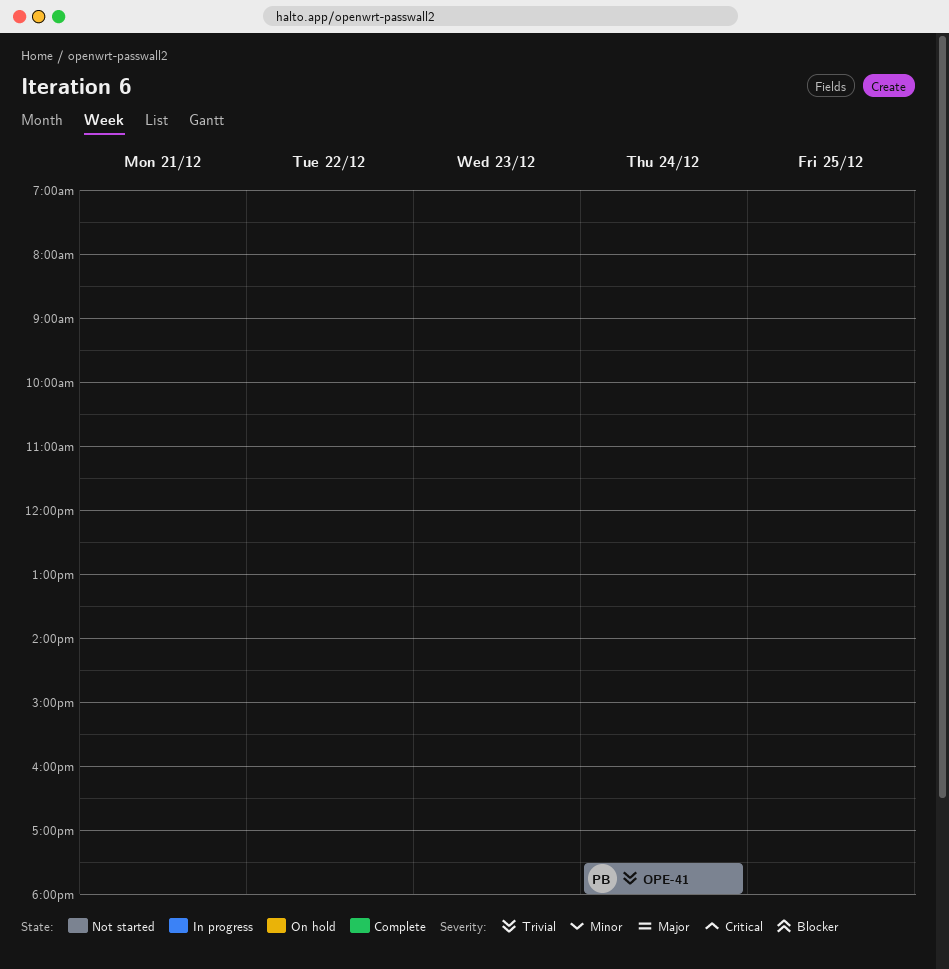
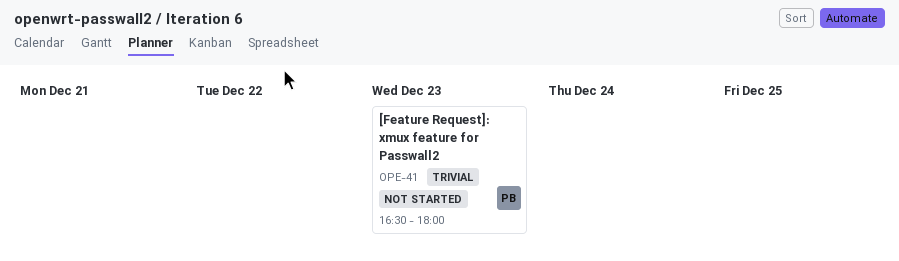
OPE-41, day: Dec 24 -> Dec 23
OPE-41, begins: 17:30 -> 16:30

